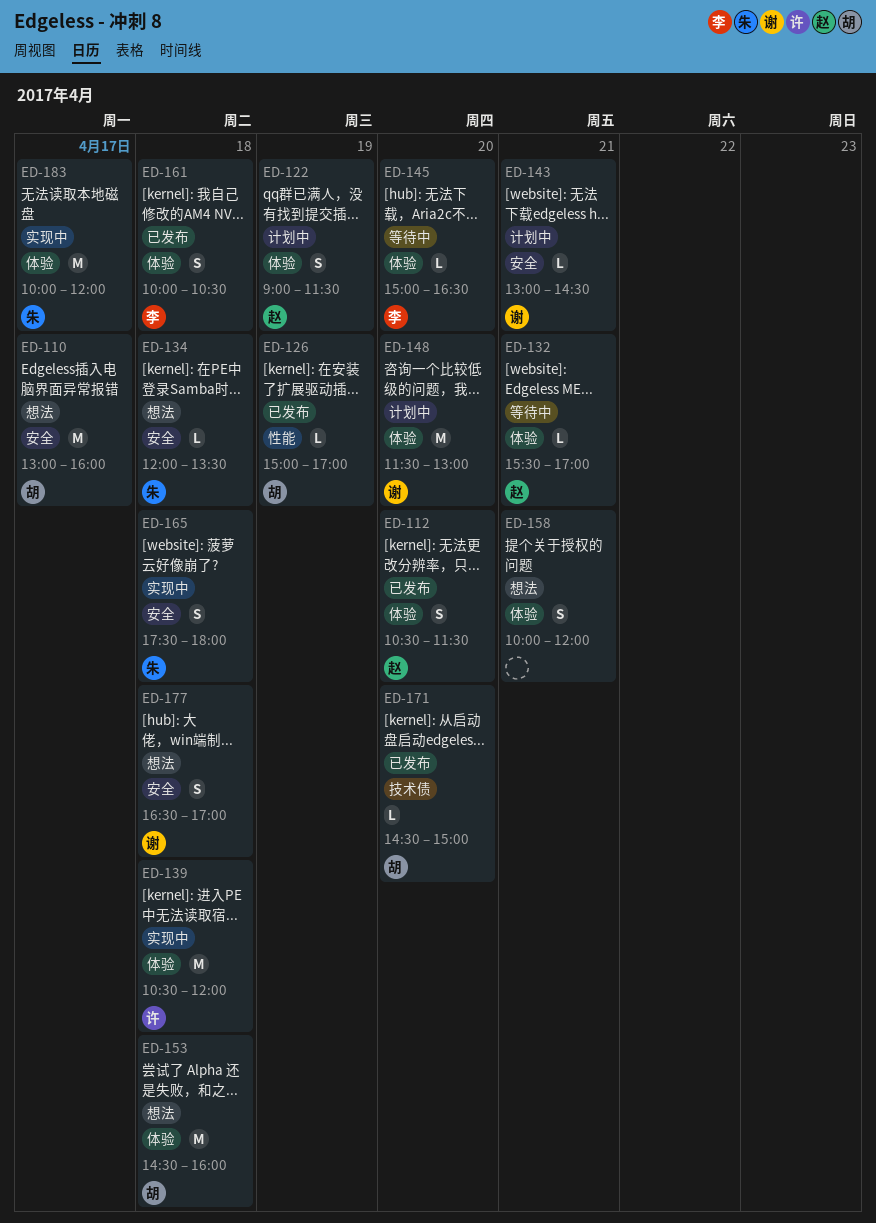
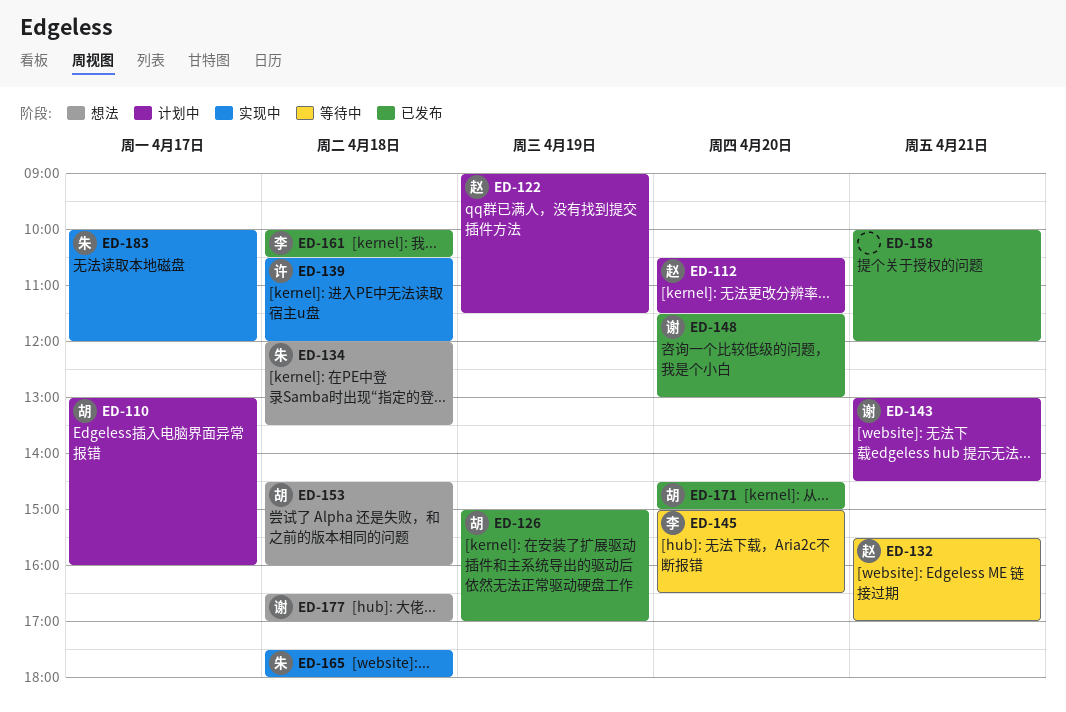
ED-110, status: 想法 -> 计划中
ED-112, status: 已发布 -> 计划中
ED-148, status: 计划中 -> 已发布
ED-158, status: 想法 -> 已发布

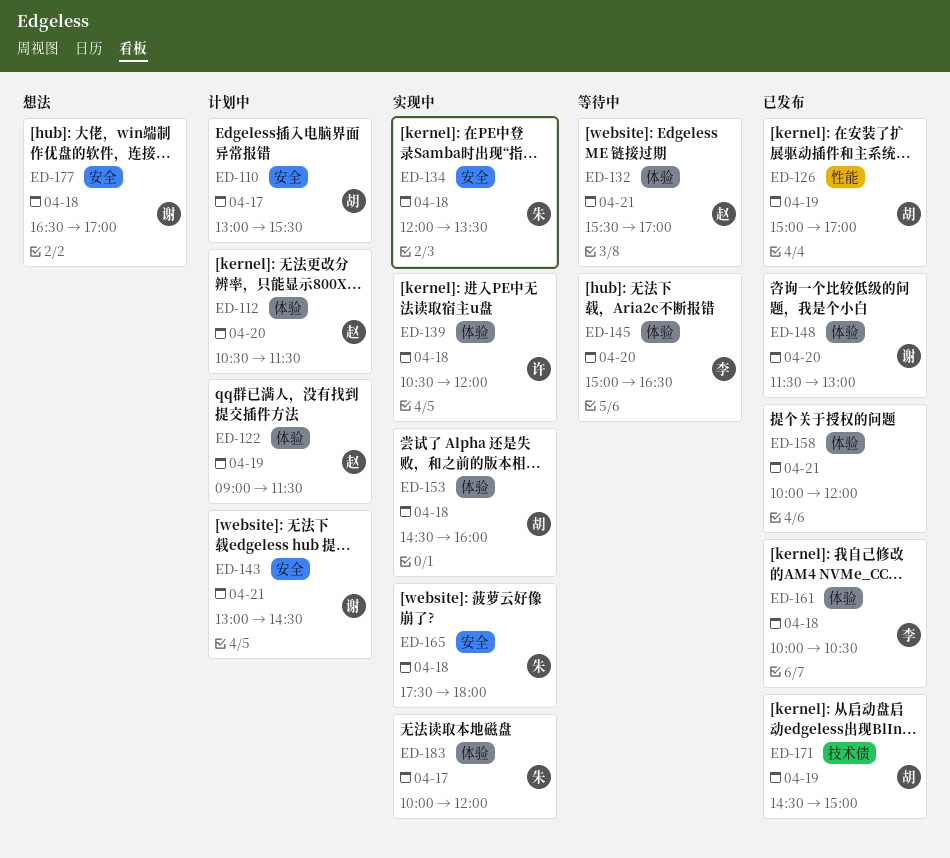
ED-110, ends: 16:00 -> 15:30
ED-134, status: 想法 -> 实现中
ED-153, status: 想法 -> 实现中
ED-171, day: Apr 20 -> Apr 19

